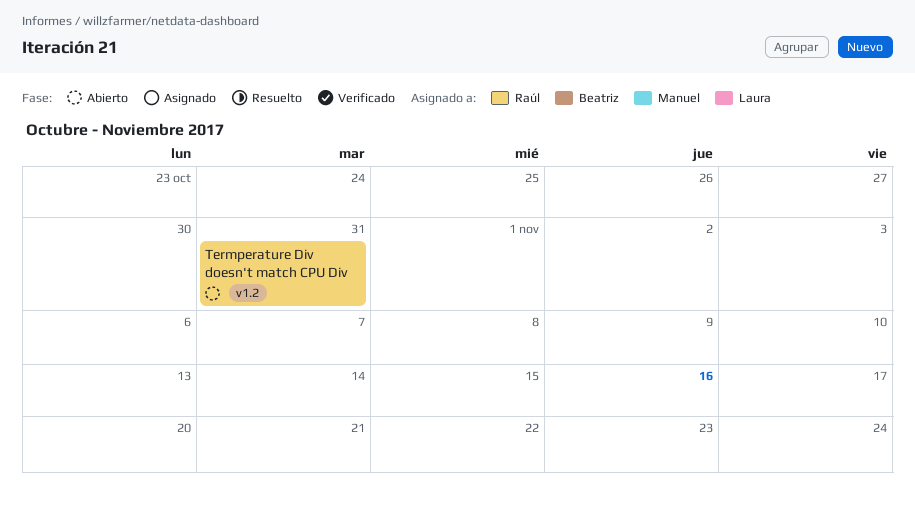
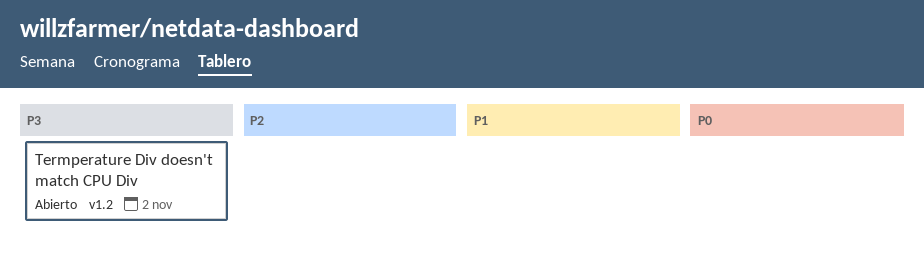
Termperature Div doesn't match CPU Div, due: Oct 31 -> Nov 2

